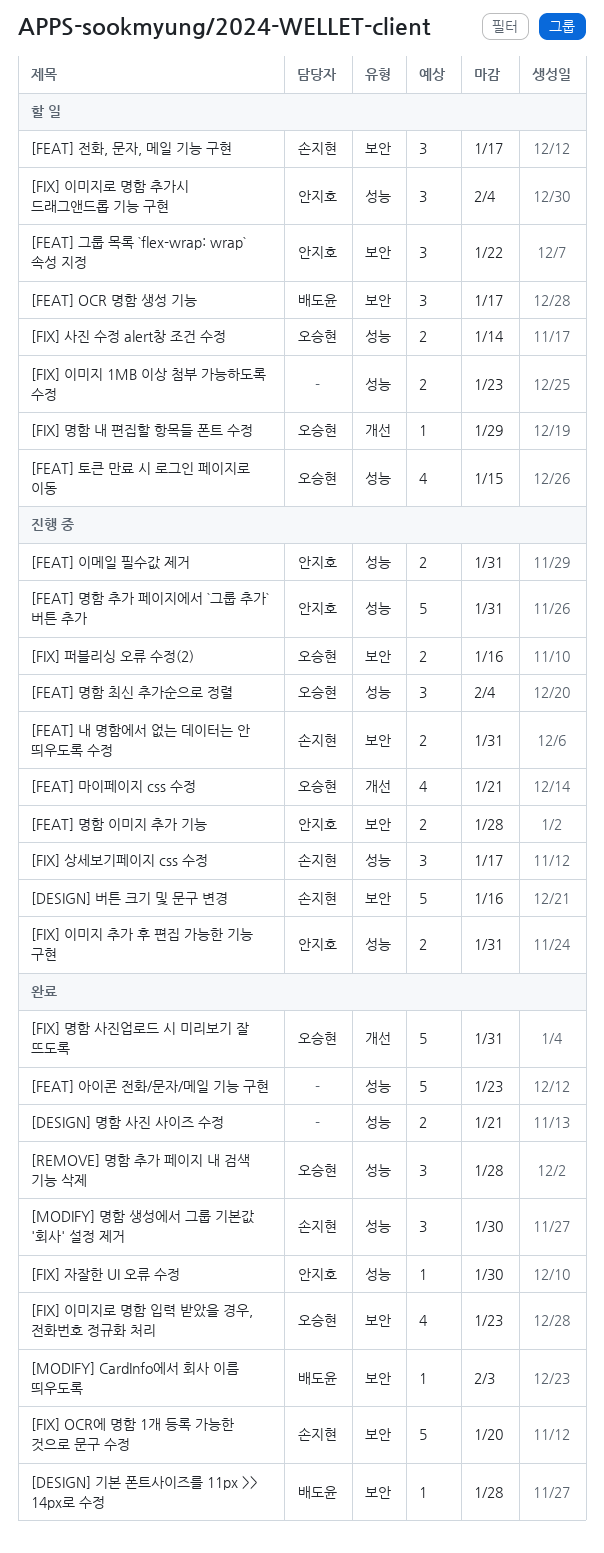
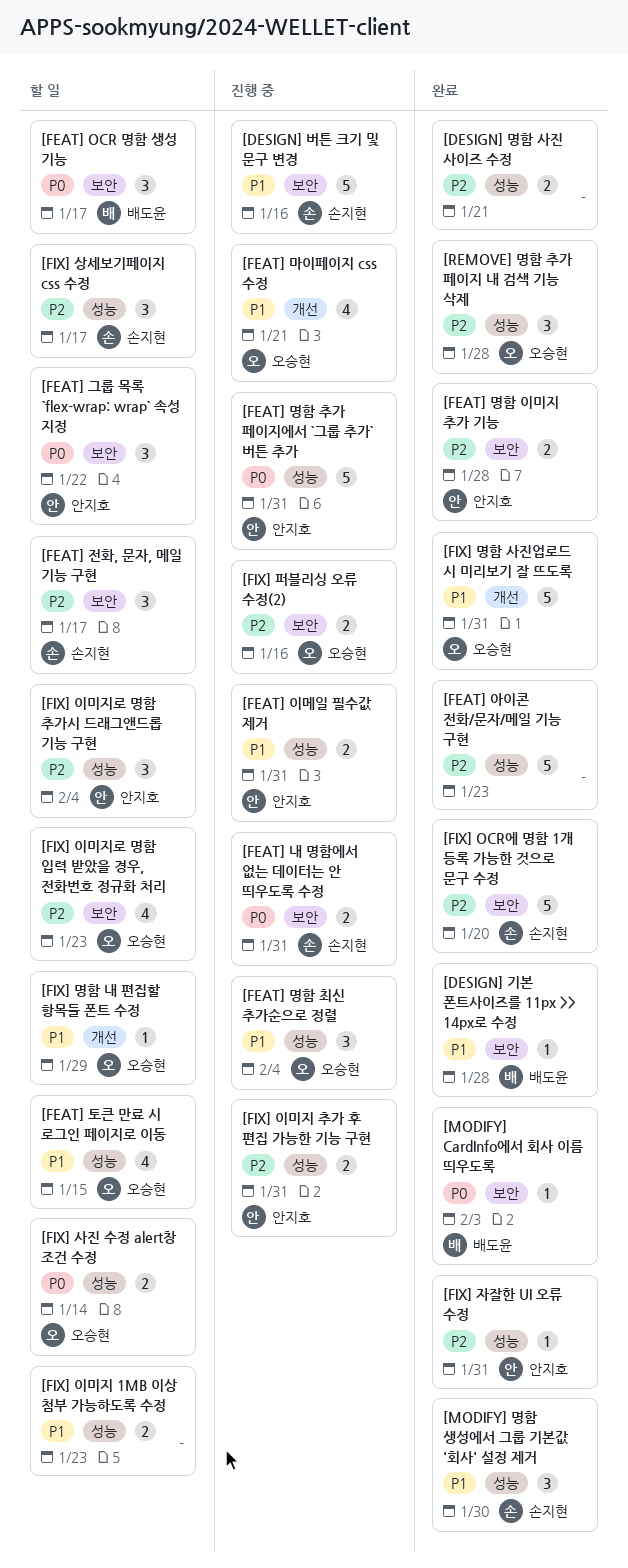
[FEAT] 명함 이미지 추가 기능, status: 진행 중 -> 완료
[FIX] 상세보기페이지 css 수정, status: 진행 중 -> 할 일
[FIX] 이미지로 명함 입력 받았을 경우, 전화번호 정규화 처리, status: 완료 -> 할 일
[FIX] 자잘한 UI 오류 수정, due: Jan 30 -> Jan 31

